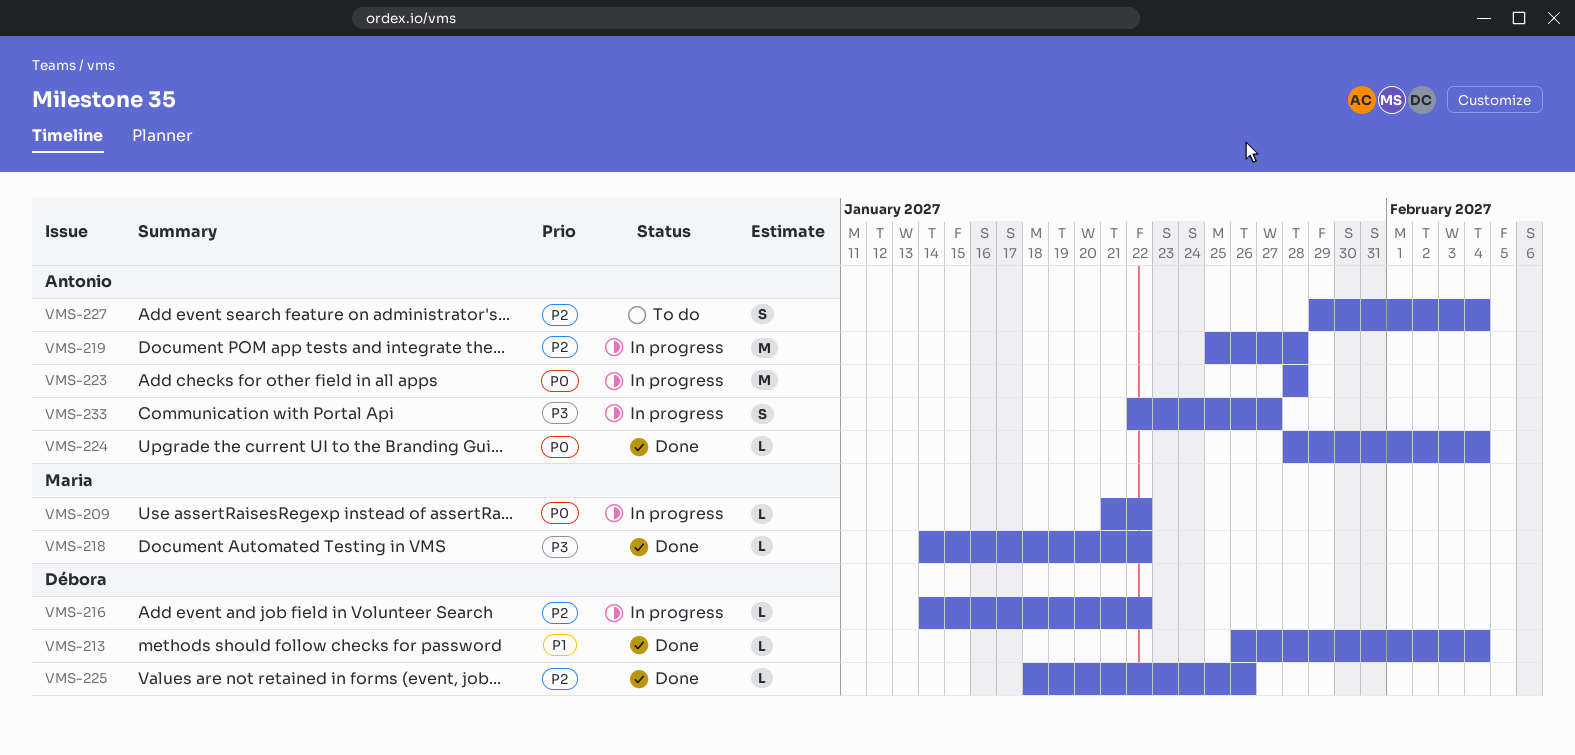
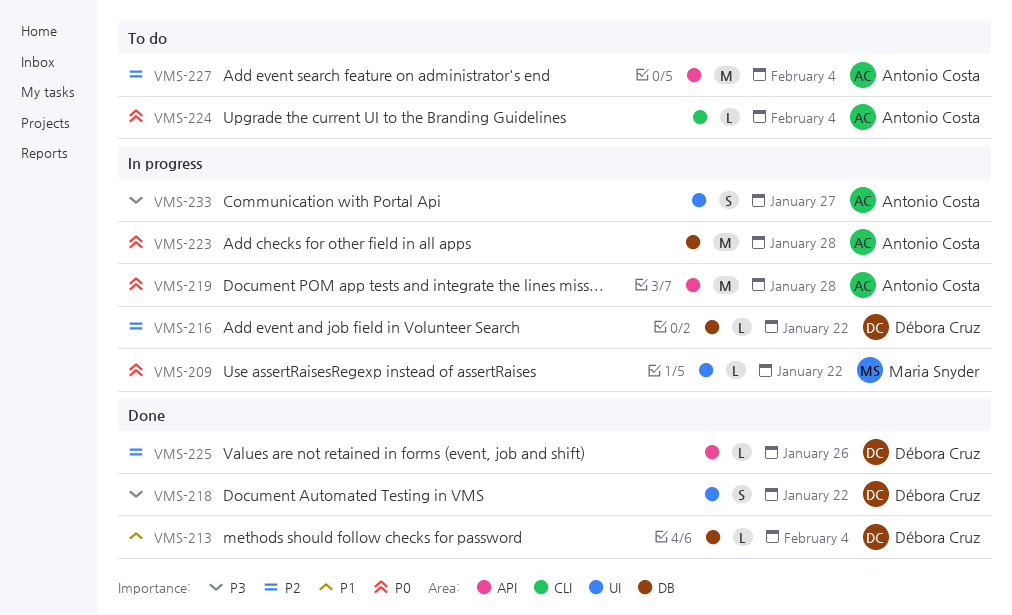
VMS-218, owner: Maria Snyder -> Débora Cruz
VMS-218, estimate: L -> S
VMS-219, priority: P2 -> P0
VMS-224, status: Done -> To do
VMS-227, estimate: S -> M

